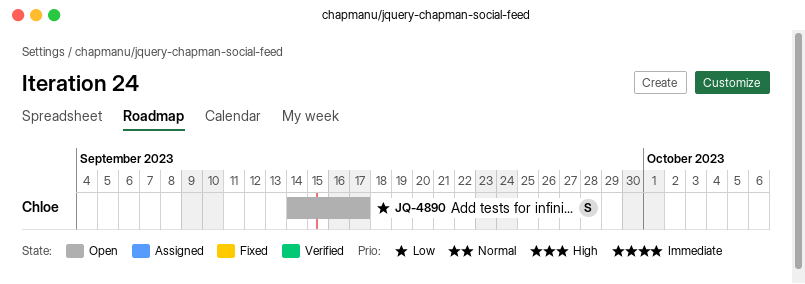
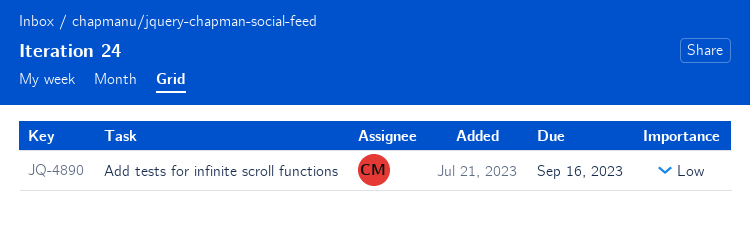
JQ-4890, due: Sep 17 -> Sep 16

